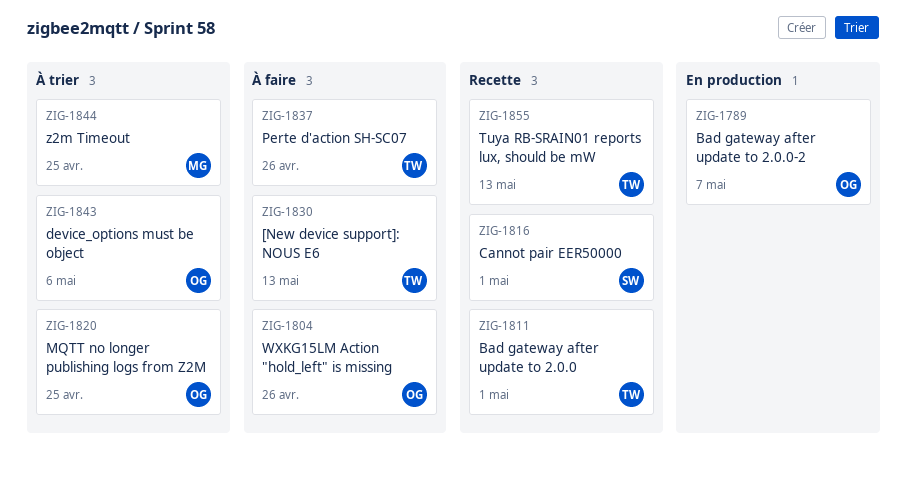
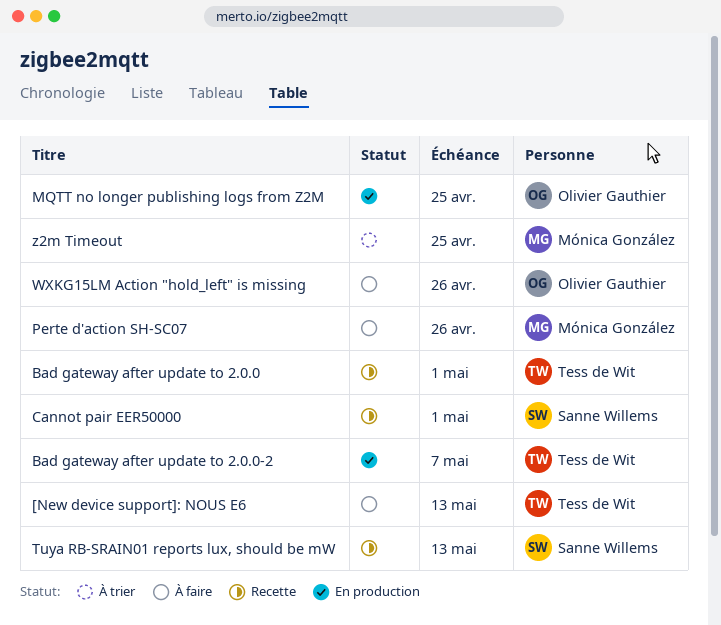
Bad gateway after update to 2.0.0-2, owner: Olivier Gauthier -> Tess de Wit
device_options must be object: present -> none
MQTT no longer publishing logs from Z2M, status: À trier -> En production
Perte d'action SH-SC07, owner: Tess de Wit -> Mónica González
Tuya RB-SRAIN01 reports lux, should be mW, owner: Tess de Wit -> Sanne Willems

